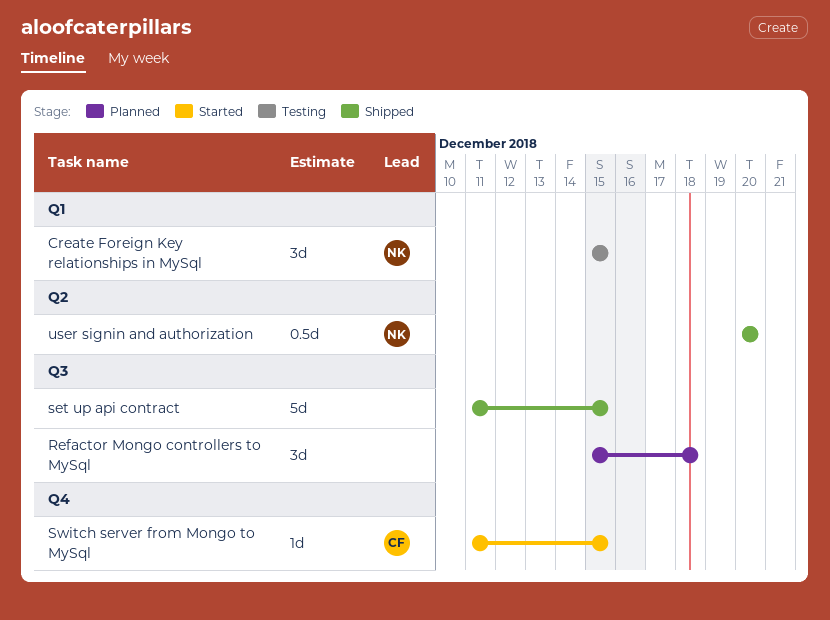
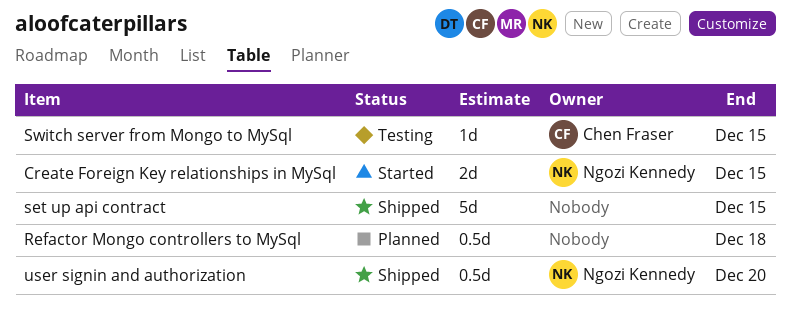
Create Foreign Key relationships in MySql, status: Testing -> Started
Create Foreign Key relationships in MySql, estimate: 3d -> 2d
Refactor Mongo controllers to MySql, estimate: 3d -> 0.5d
Switch server from Mongo to MySql, status: Started -> Testing

